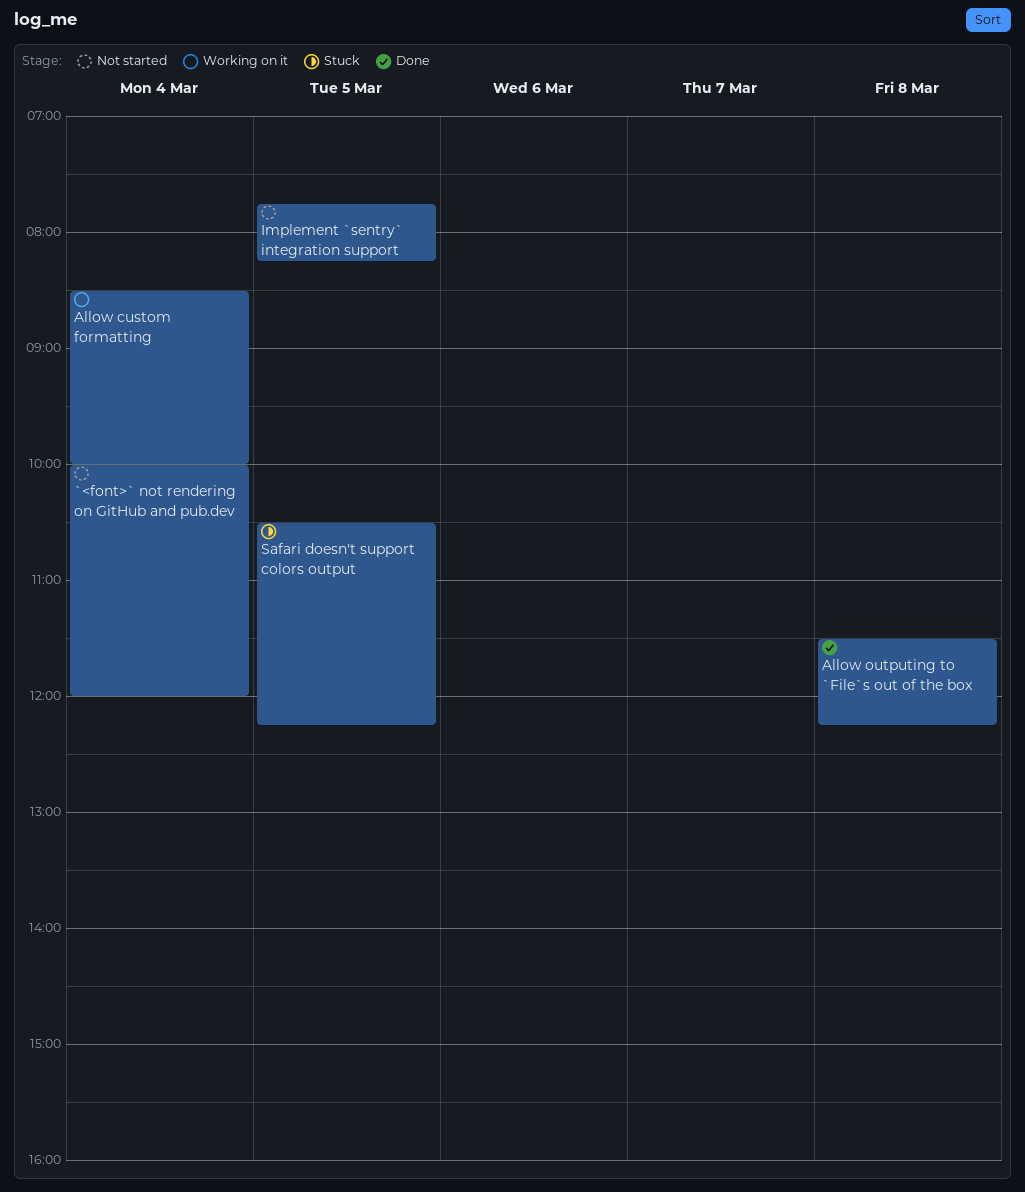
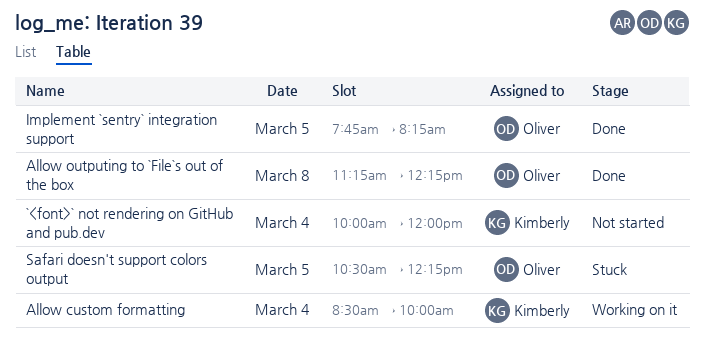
Allow outputing to `File`s out of the box, begins: 11:30 -> 11:15
Implement `sentry` integration support, status: Not started -> Done

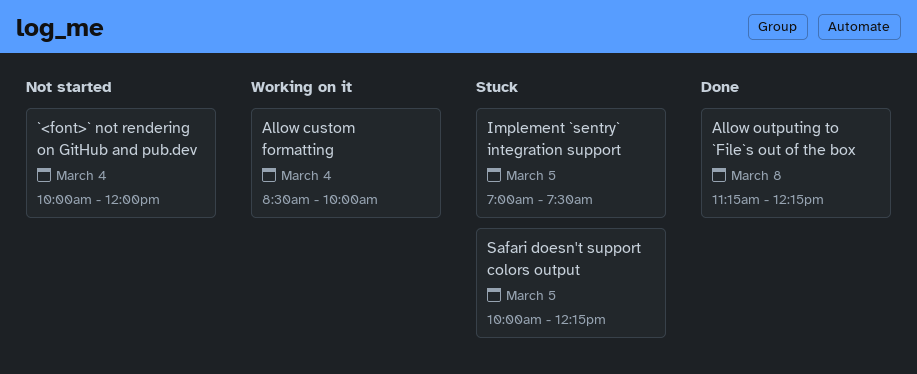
Implement `sentry` integration support, status: Done -> Stuck
Implement `sentry` integration support, begins: 07:45 -> 07:00
Implement `sentry` integration support, ends: 08:15 -> 07:30
Safari doesn't support colors output, begins: 10:30 -> 10:00

